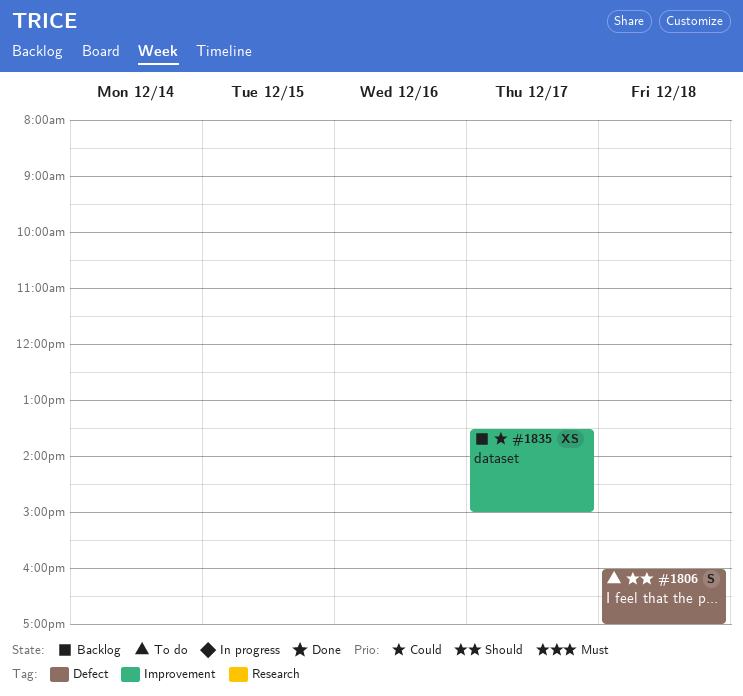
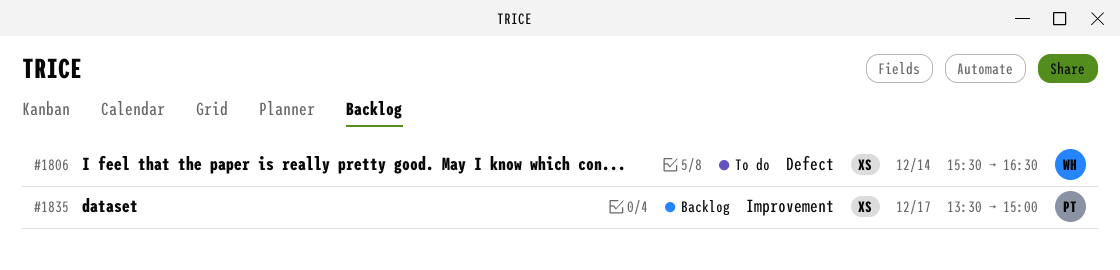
#1806, estimate: S -> XS
#1806, day: Dec 18 -> Dec 14
#1806, begins: 16:00 -> 15:30
#1806, ends: 17:00 -> 16:30

